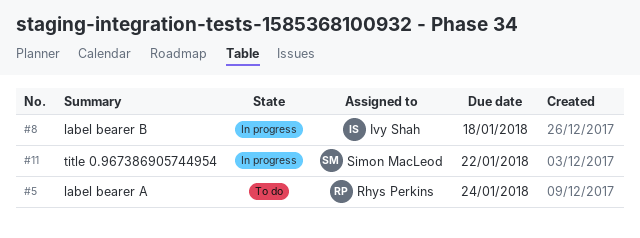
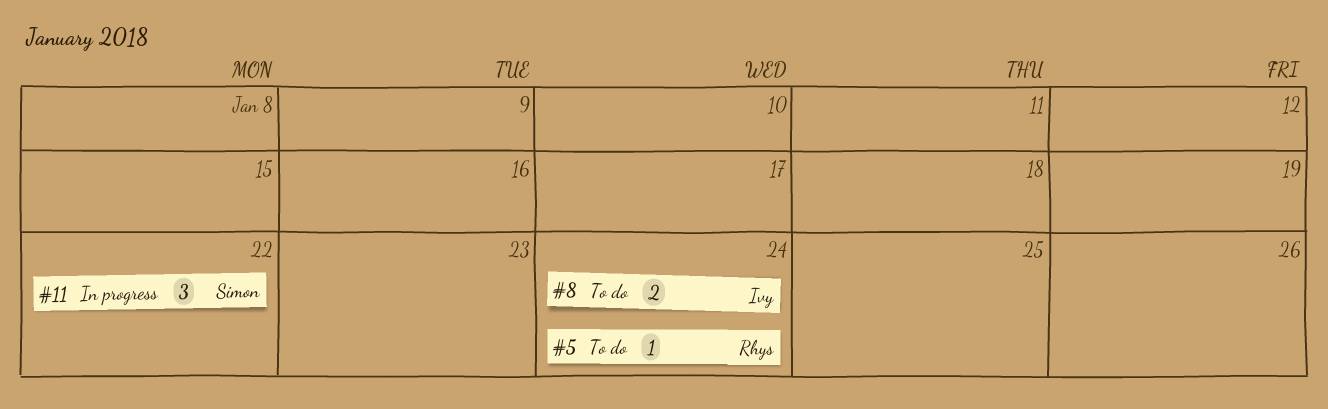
#8, status: In progress -> To do
#8, due: Jan 18 -> Jan 24

